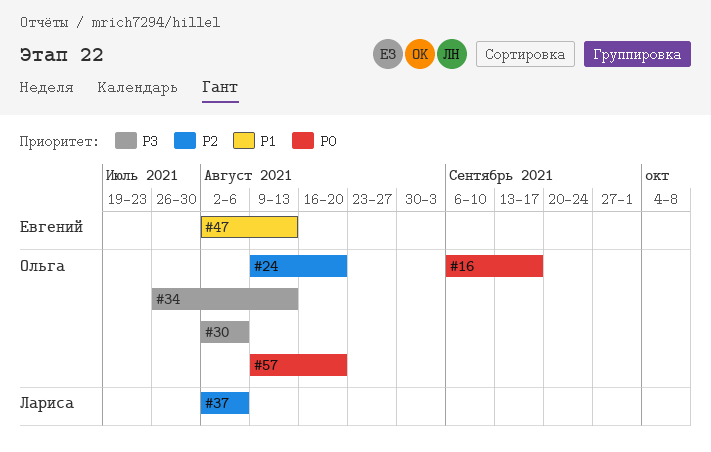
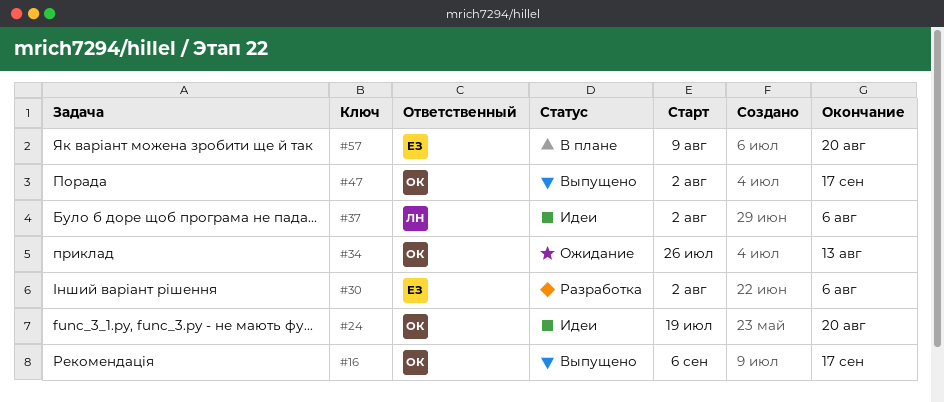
#24, start: Aug 9 -> Jul 19
#30, owner: Ольга -> Евгений
#47, owner: Евгений -> Ольга
#47, due: Aug 13 -> Sep 17
#57, owner: Ольга -> Евгений

